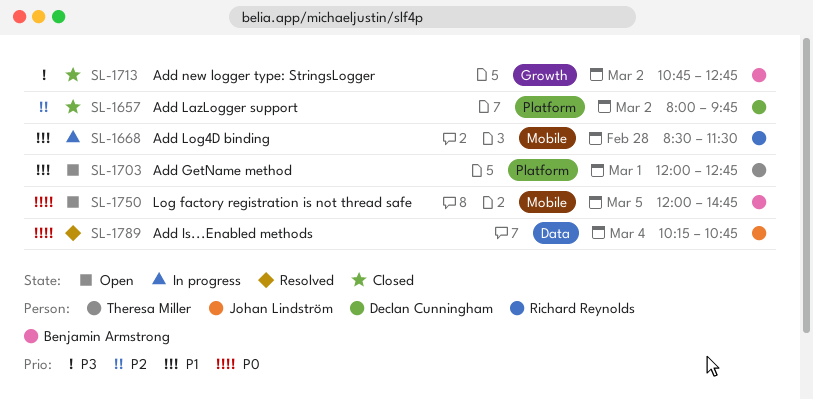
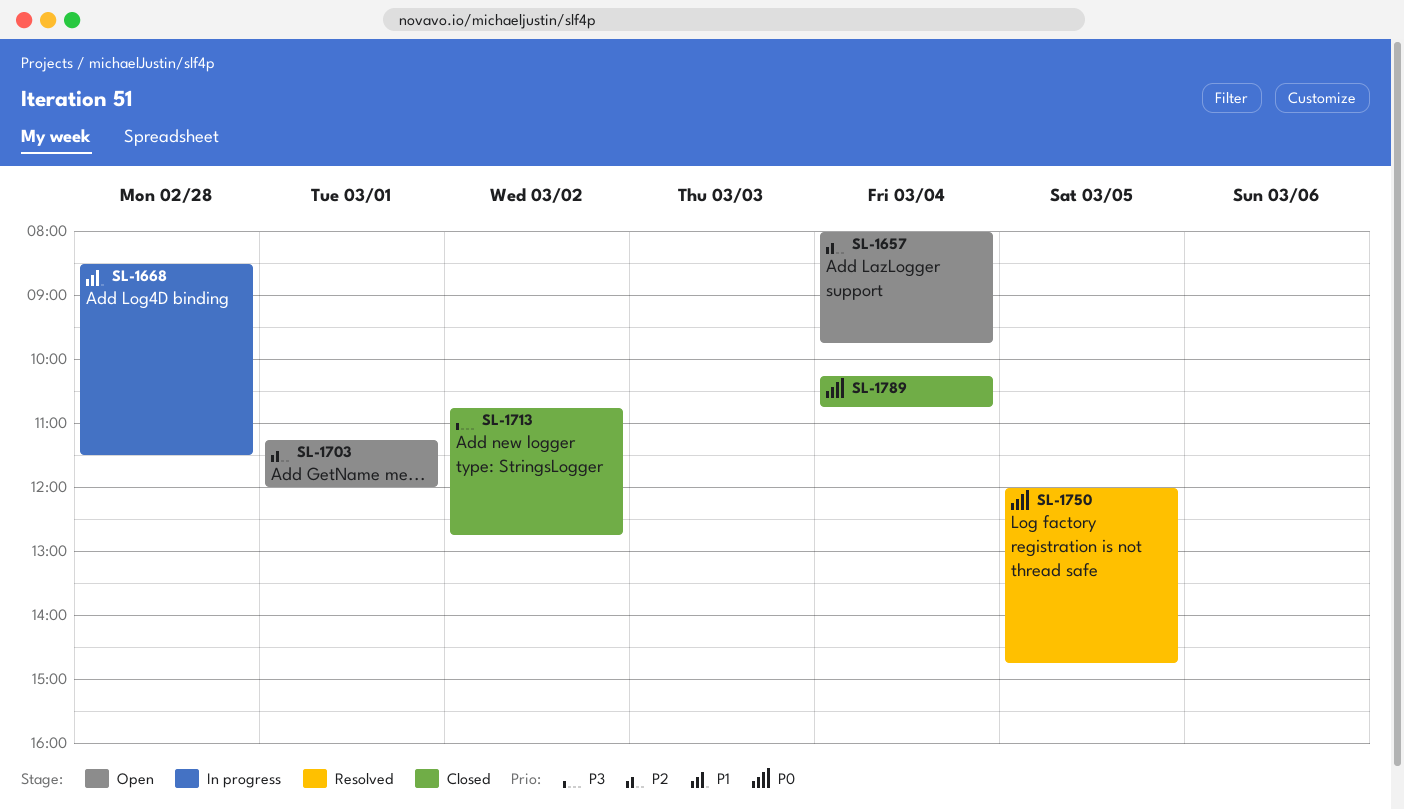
SL-1657, status: Closed -> Open
SL-1657, day: Mar 2 -> Mar 4
SL-1703, priority: P1 -> P2
SL-1703, begins: 12:00 -> 11:15
SL-1703, ends: 12:45 -> 12:00
SL-1750, status: Open -> Resolved
SL-1789, status: Resolved -> Closed

